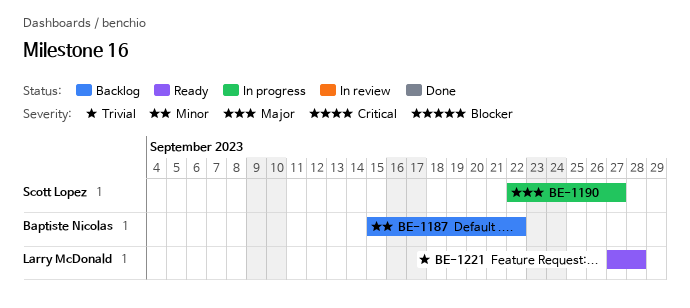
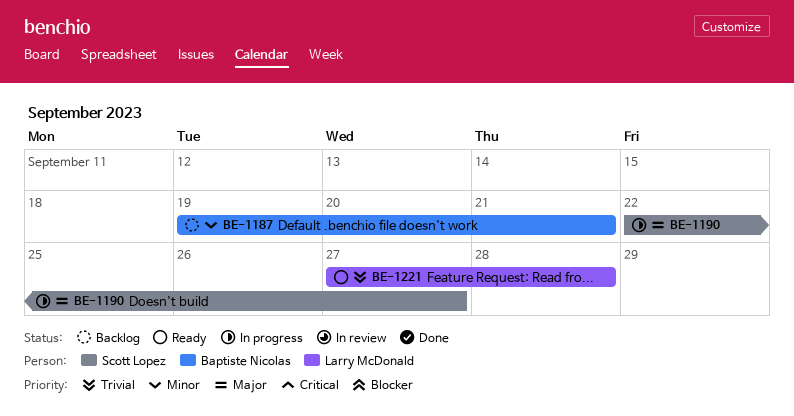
BE-1187, start: Sep 15 -> Sep 19
BE-1187, due: Sep 22 -> Sep 21

